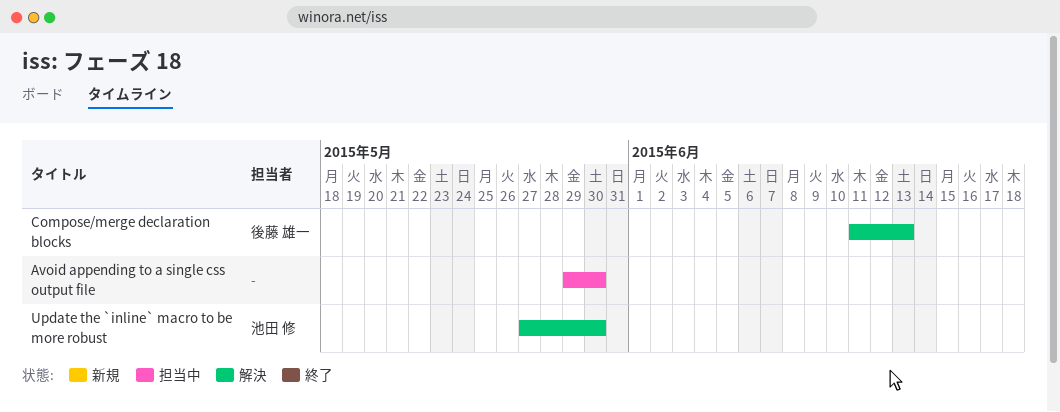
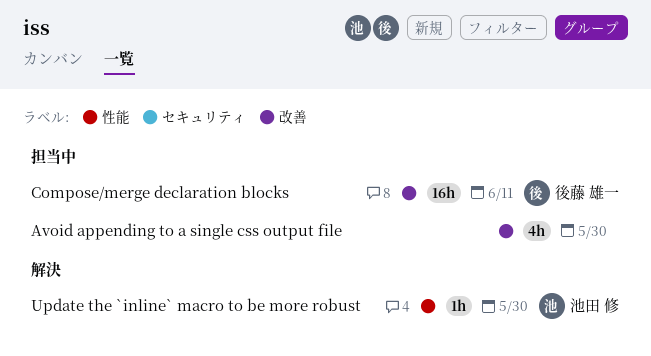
Compose/merge declaration blocks, status: 解決 -> 担当中
Compose/merge declaration blocks, due: Jun 13 -> Jun 11

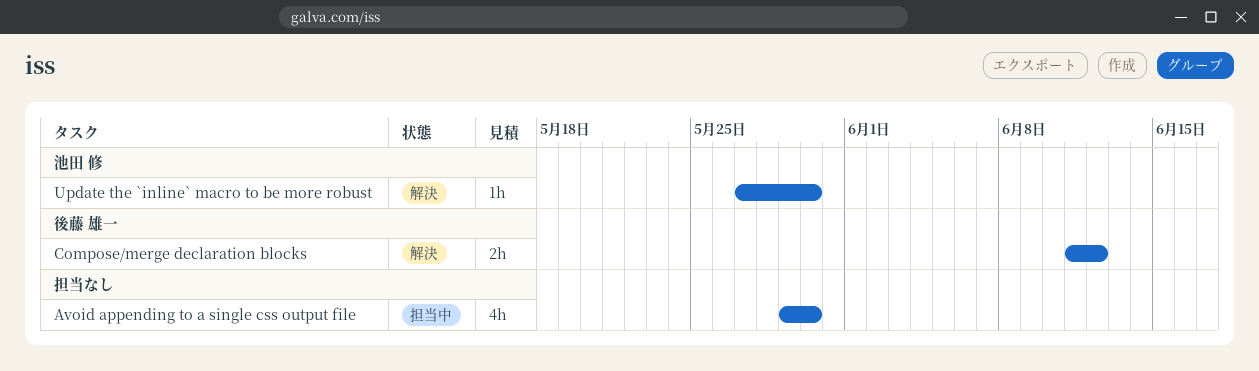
Compose/merge declaration blocks, status: 担当中 -> 解決
Compose/merge declaration blocks, estimate: 16h -> 2h
Compose/merge declaration blocks, due: Jun 11 -> Jun 12

